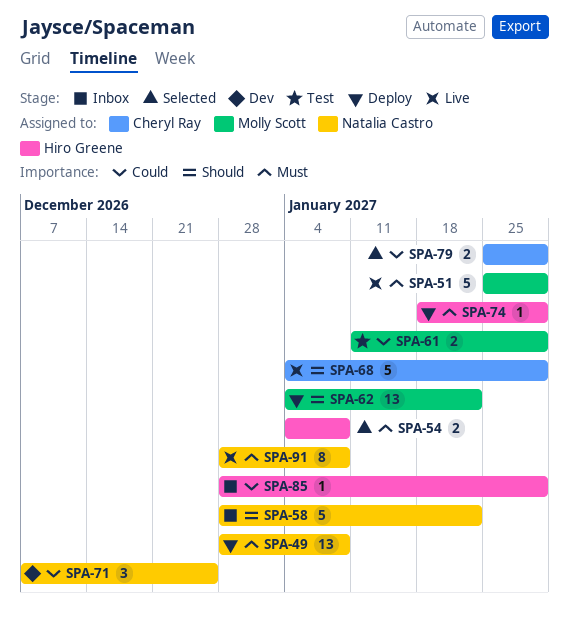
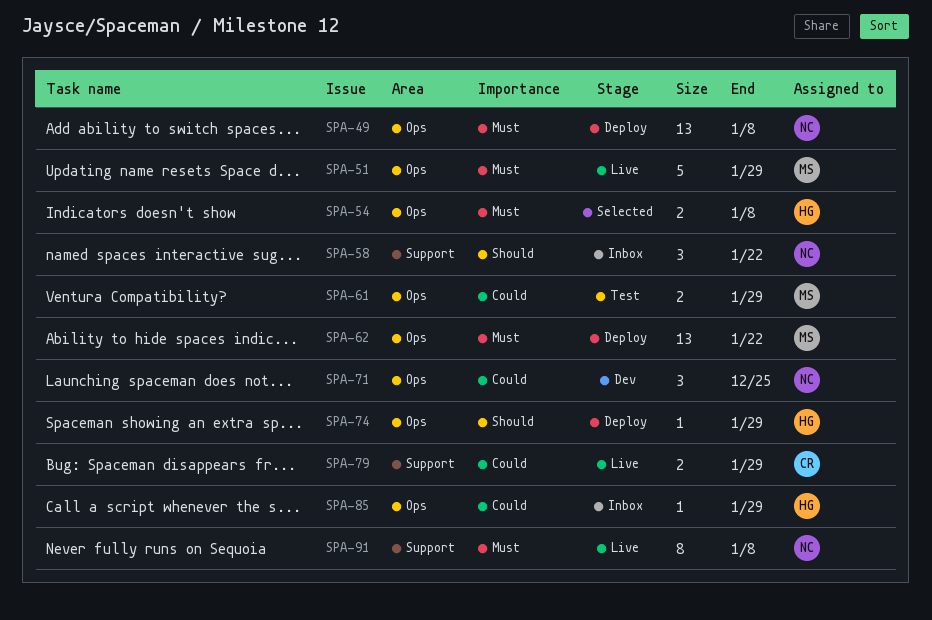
SPA-58, estimate: 5 -> 3
SPA-62, priority: Should -> Must
SPA-68: present -> none
SPA-74, priority: Must -> Should
SPA-79, status: Selected -> Live

